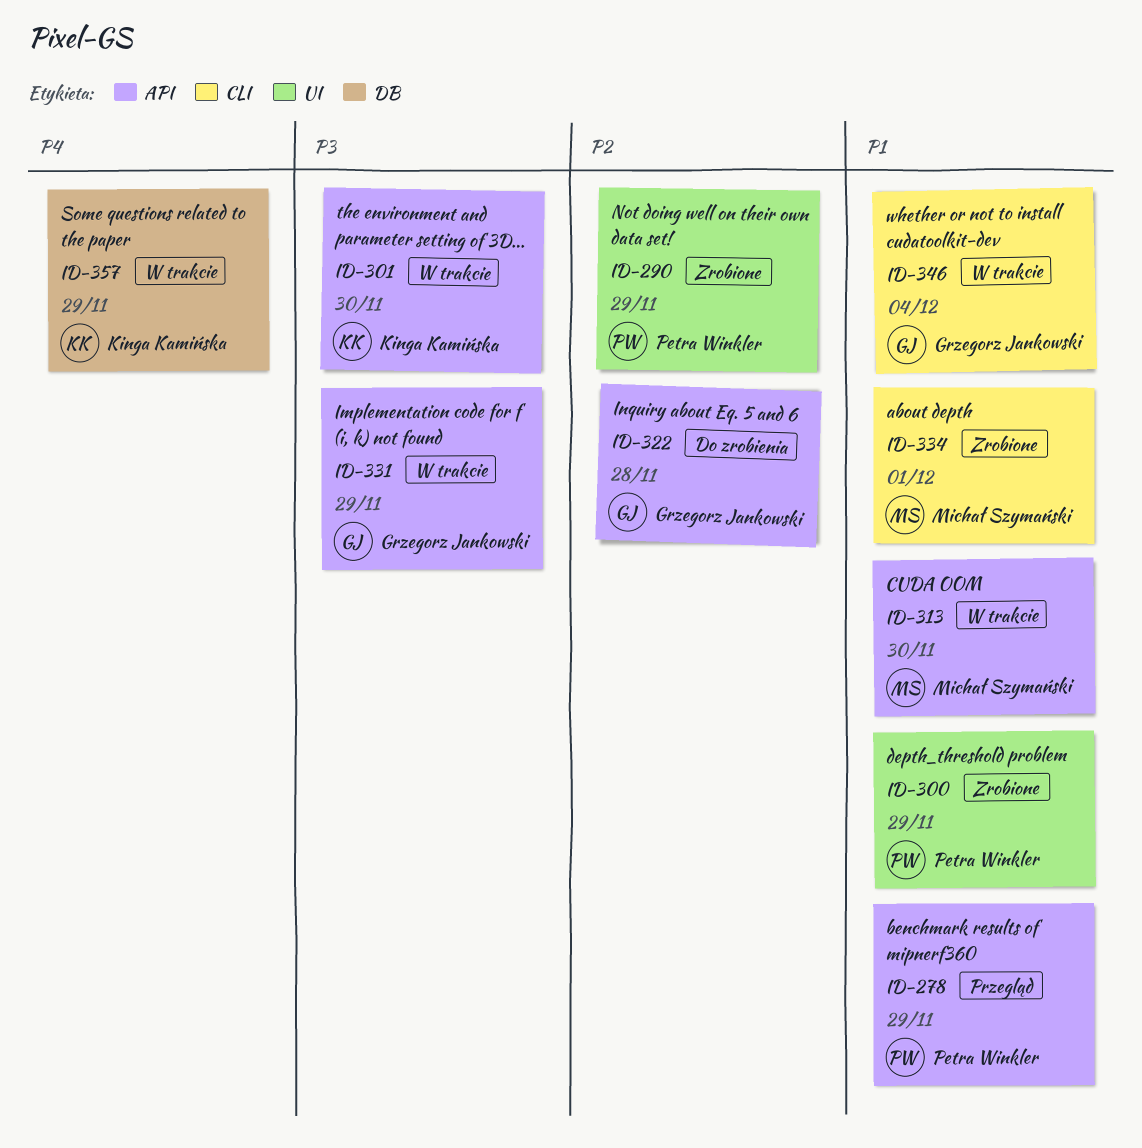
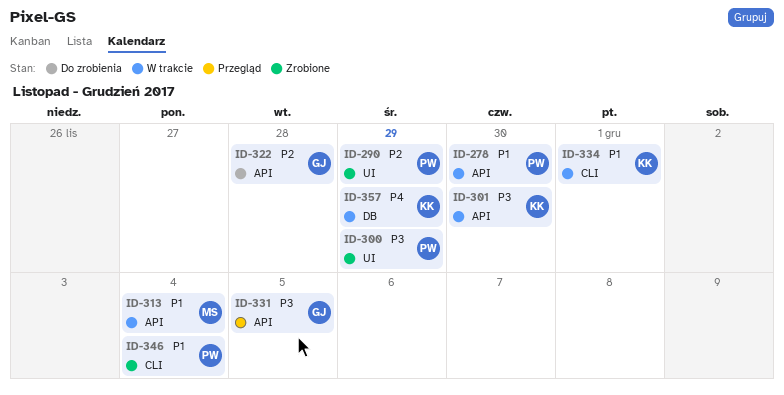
ID-278, status: Przegląd -> W trakcie
ID-278, due: Nov 29 -> Nov 30
ID-300, priority: P1 -> P3
ID-313, due: Nov 30 -> Dec 4
ID-331, status: W trakcie -> Przegląd
ID-331, due: Nov 29 -> Dec 5
ID-334, status: Zrobione -> W trakcie
ID-334, owner: Michał Szymański -> Kinga Kamińska
ID-346, status: W trakcie -> Zrobione
ID-346, owner: Grzegorz Jankowski -> Petra Winkler

